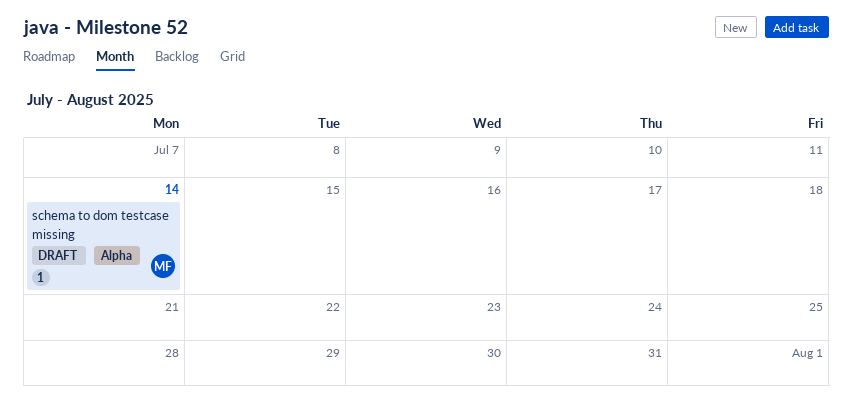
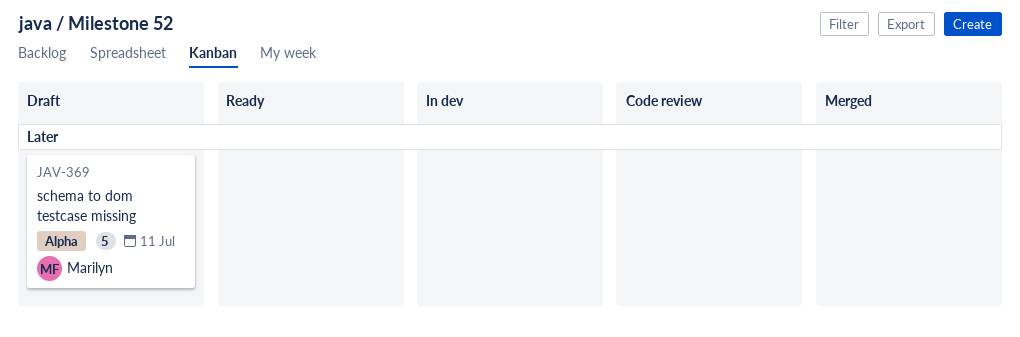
schema to dom testcase missing, estimate: 1 -> 5
schema to dom testcase missing, due: Jul 14 -> Jul 11

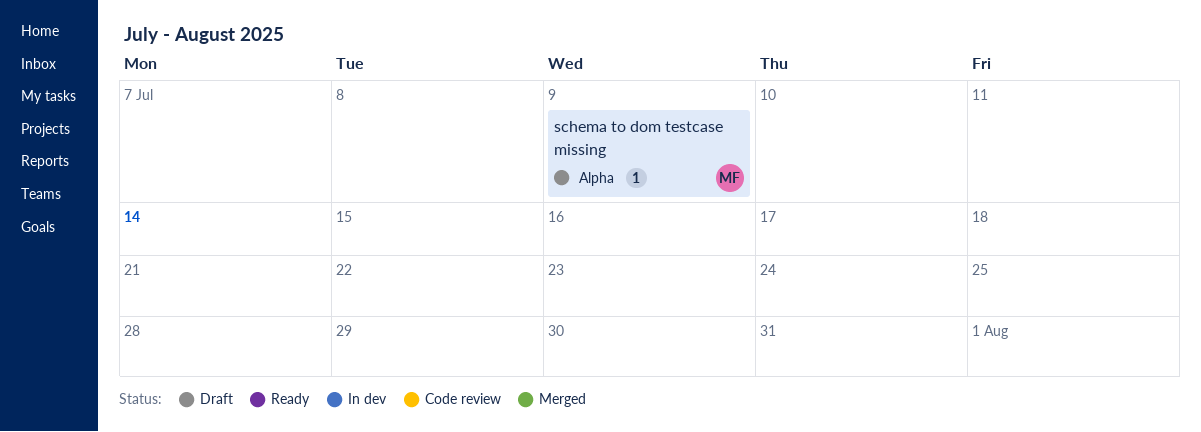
schema to dom testcase missing, estimate: 5 -> 1
schema to dom testcase missing, due: Jul 11 -> Jul 9

